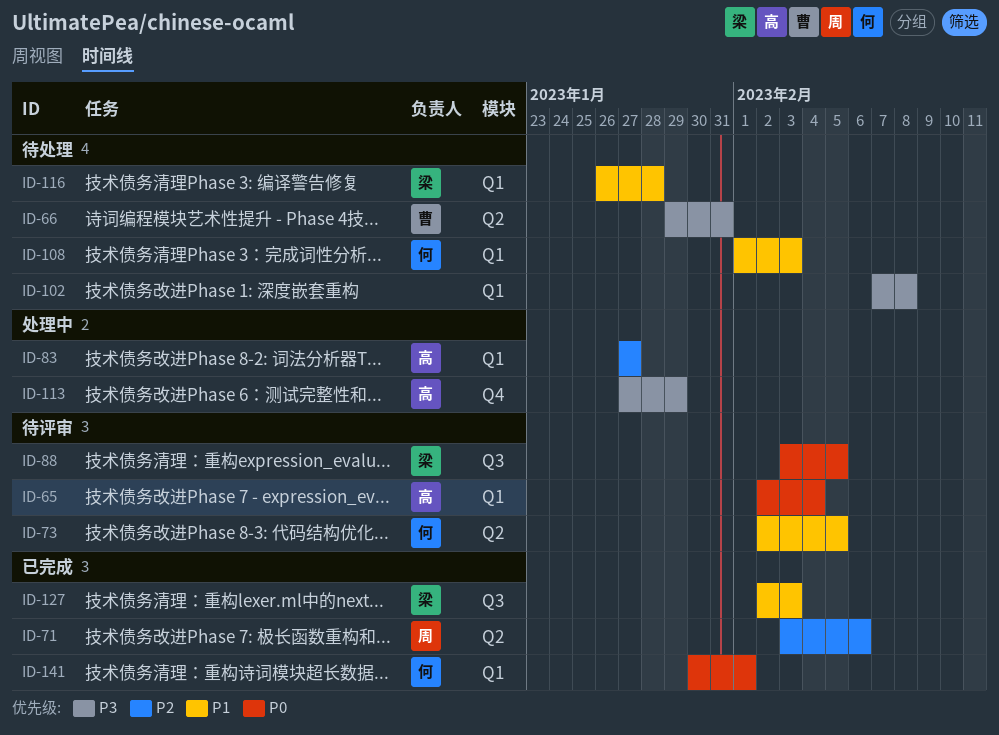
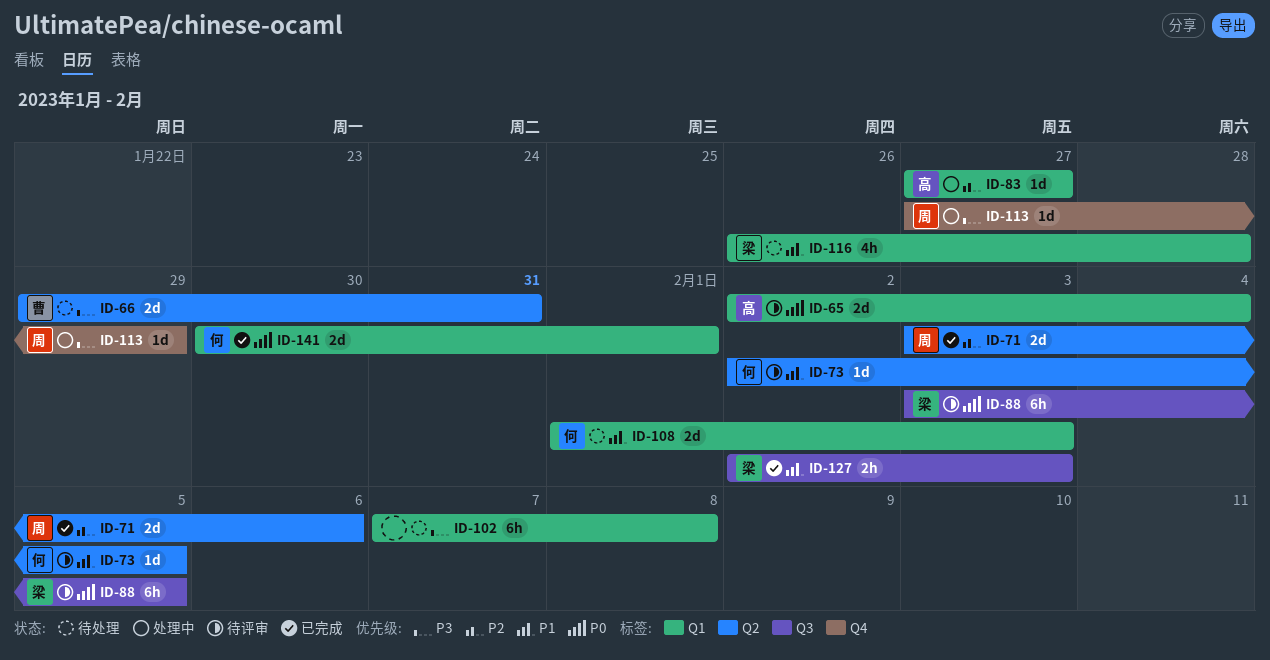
ID-113, owner: 高 -> 周

